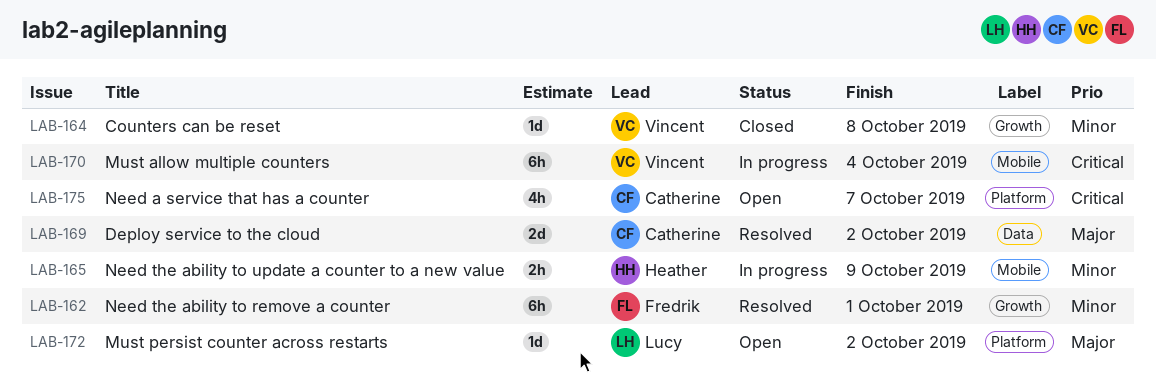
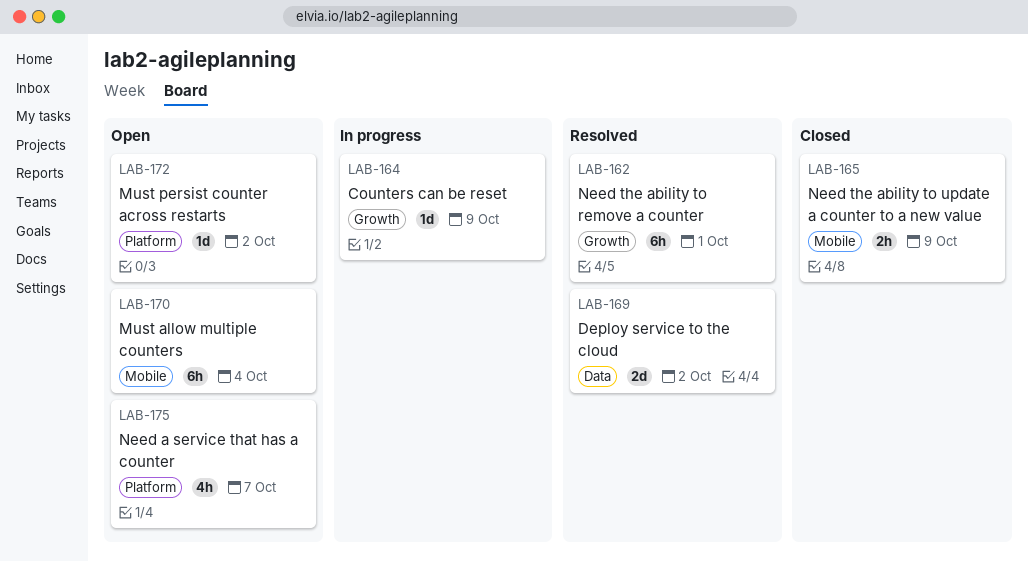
LAB-164, status: Closed -> In progress
LAB-164, due: Oct 8 -> Oct 9
LAB-165, status: In progress -> Closed
LAB-170, status: In progress -> Open

